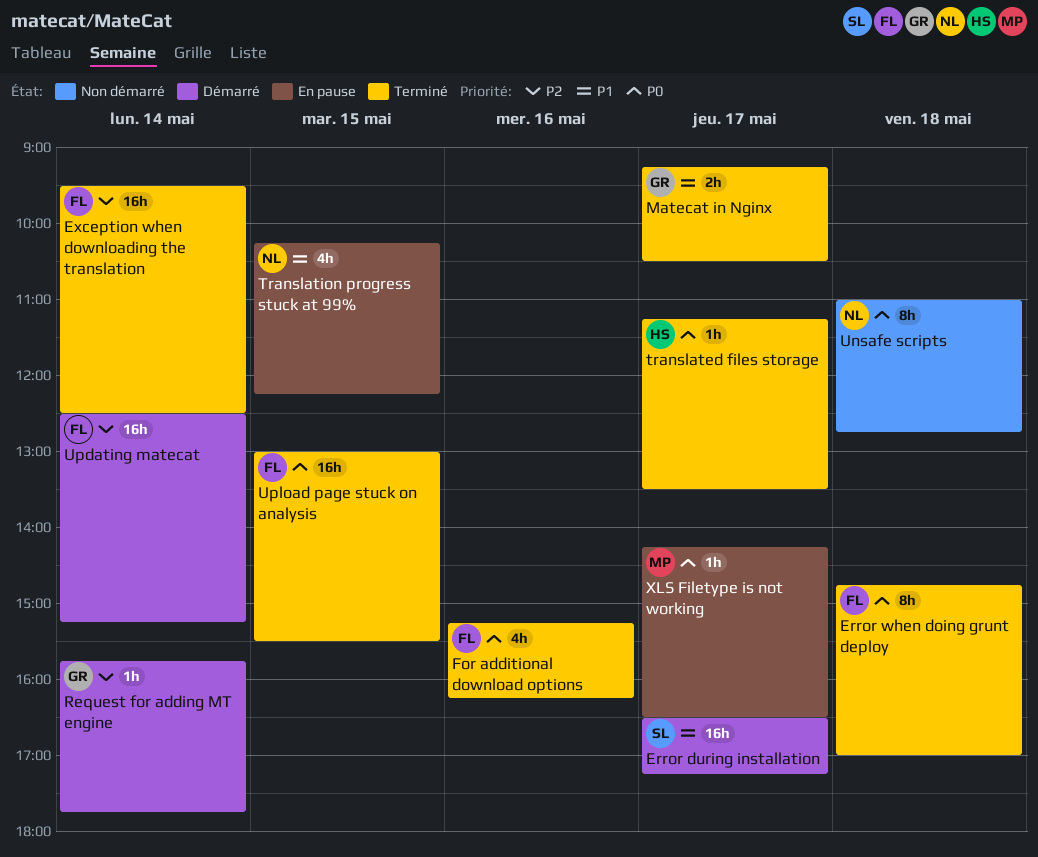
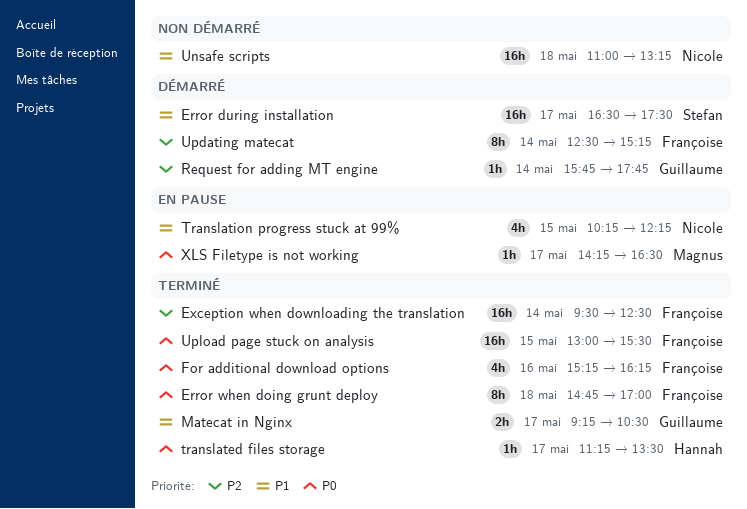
Error during installation, ends: 17:15 -> 17:30
Unsafe scripts, priority: P0 -> P1
Unsafe scripts, estimate: 8h -> 16h
Unsafe scripts, ends: 12:45 -> 13:15
Updating matecat, estimate: 16h -> 8h

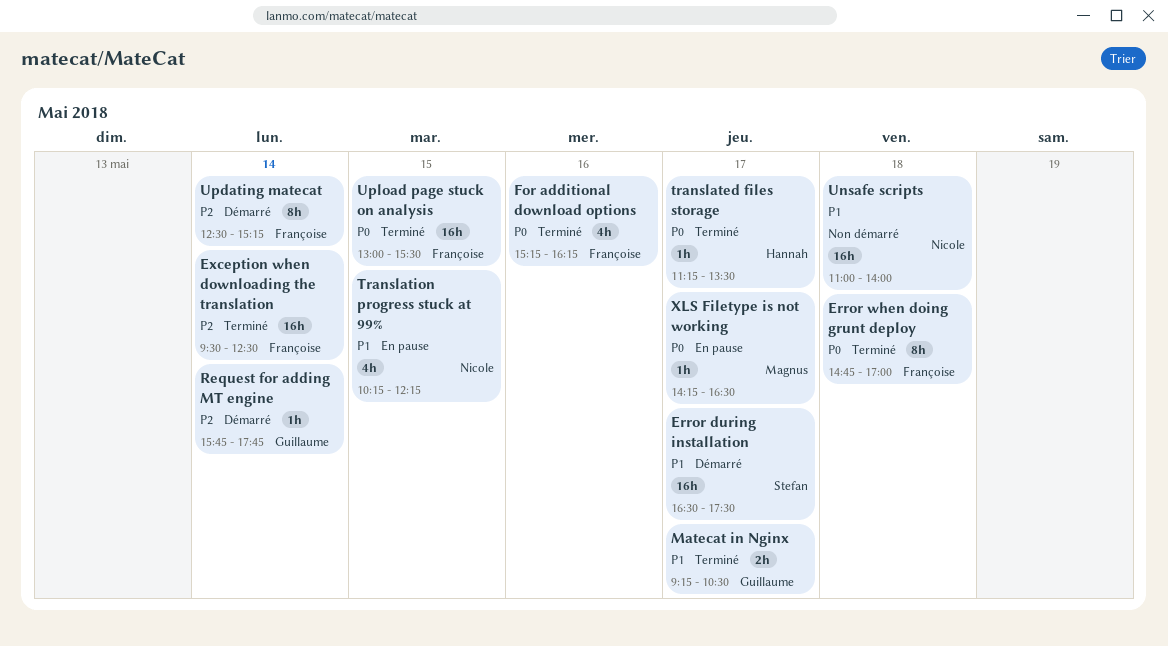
Unsafe scripts, ends: 13:15 -> 14:00

